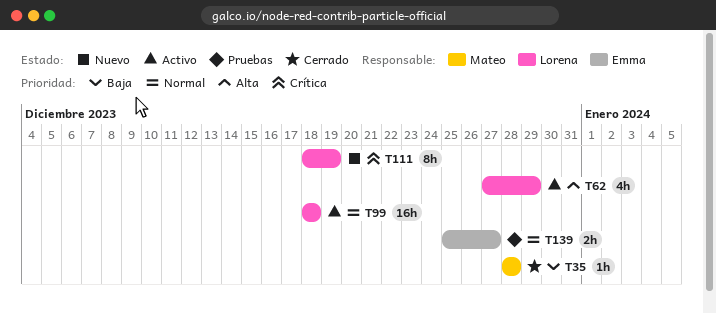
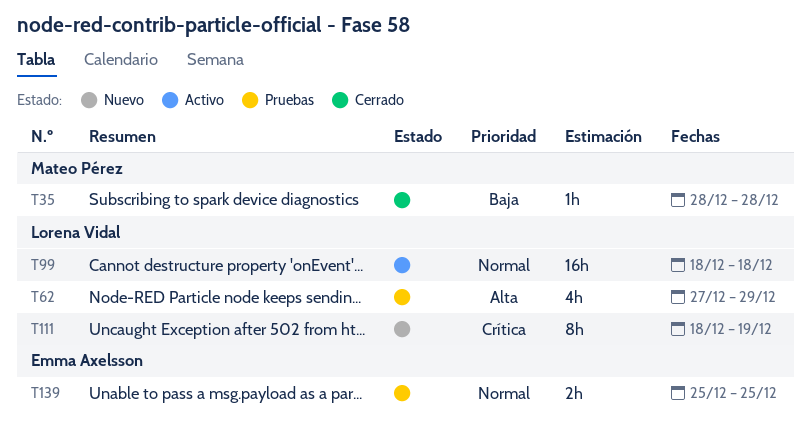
T62, status: Activo -> Pruebas
T139, due: Dec 27 -> Dec 25

